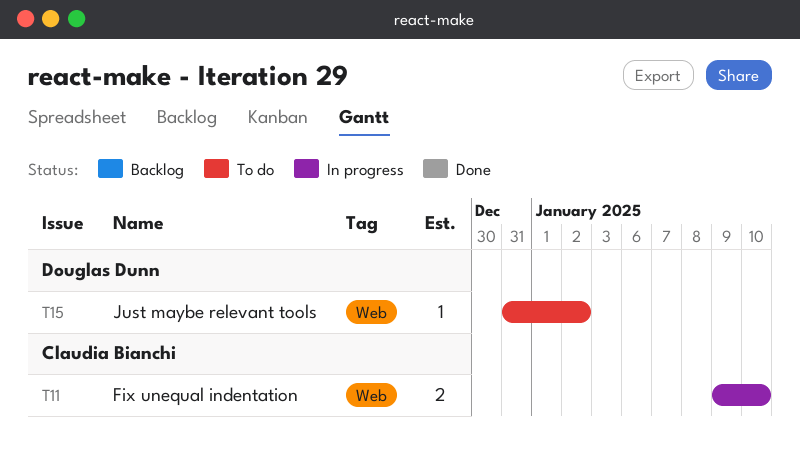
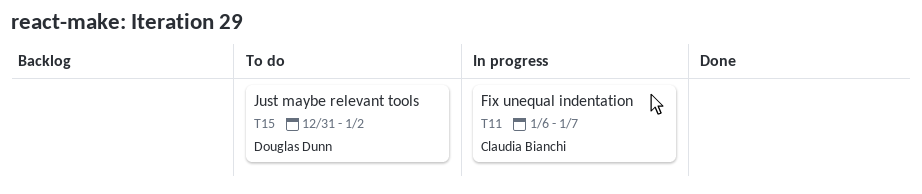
T11, start: Jan 9 -> Jan 6
T11, due: Jan 10 -> Jan 7

